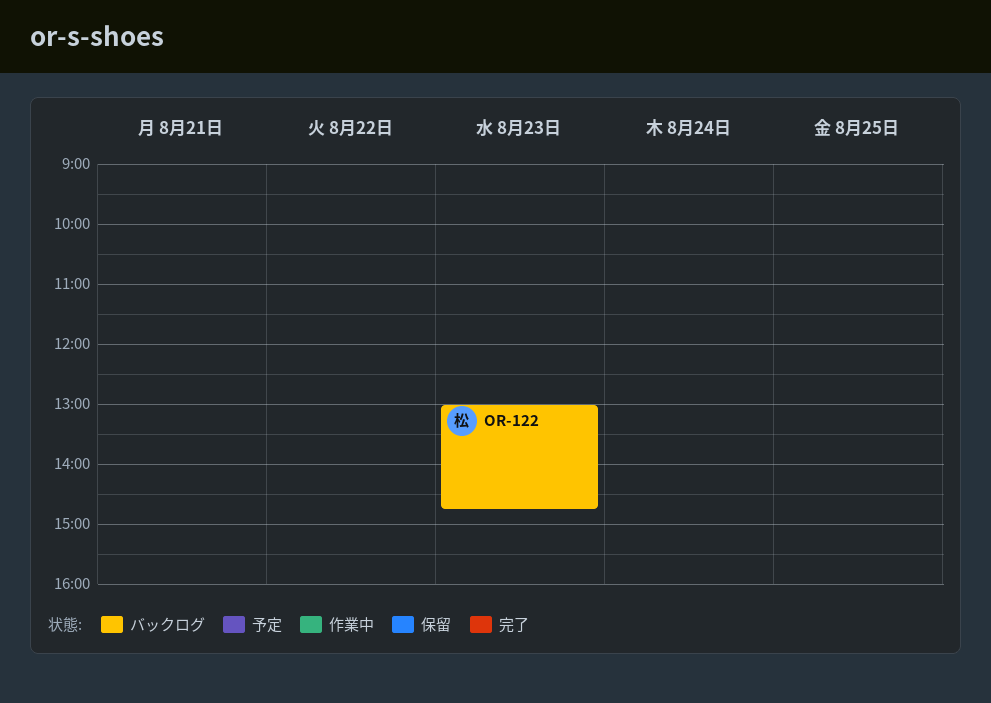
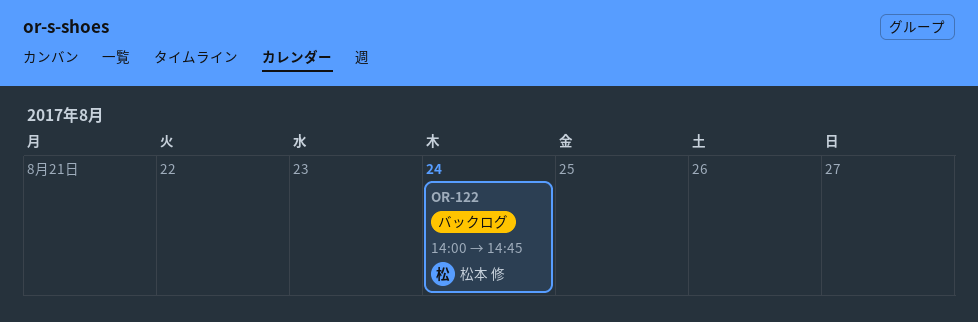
OR-122, day: Aug 23 -> Aug 24
OR-122, begins: 13:00 -> 14:00

